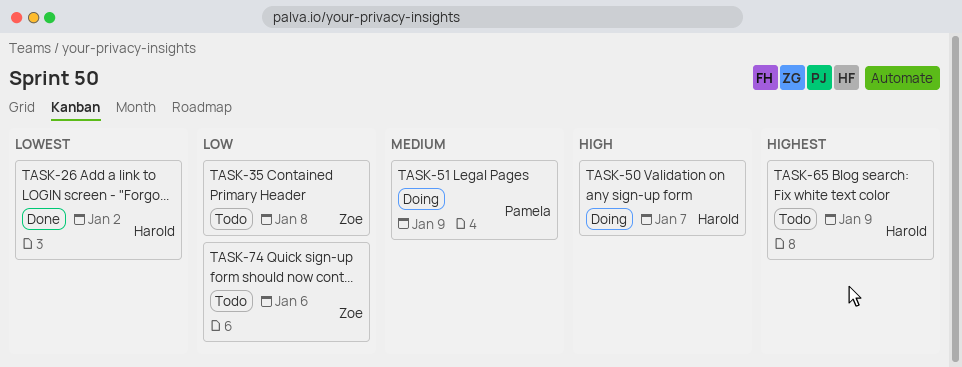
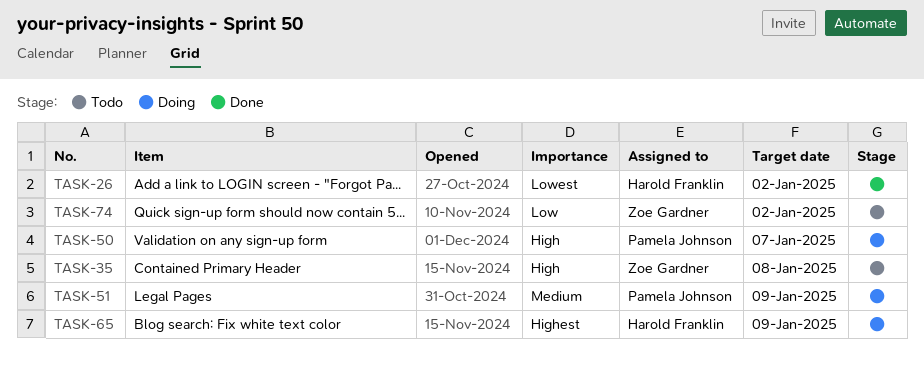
TASK-35, priority: Low -> High
TASK-50, owner: Harold Franklin -> Pamela Johnson
TASK-65, status: Todo -> Doing
TASK-74, due: Jan 6 -> Jan 2

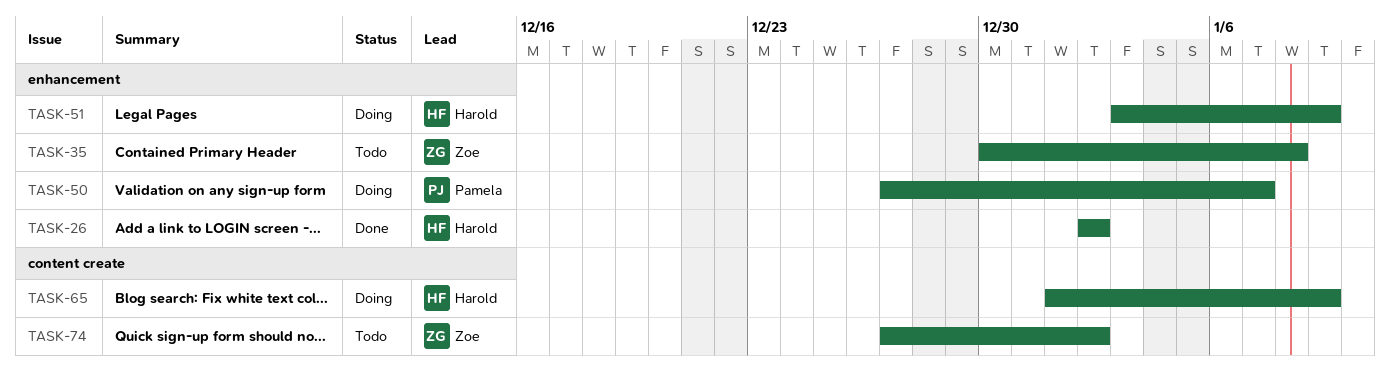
TASK-51, owner: Pamela Johnson -> Harold Franklin

